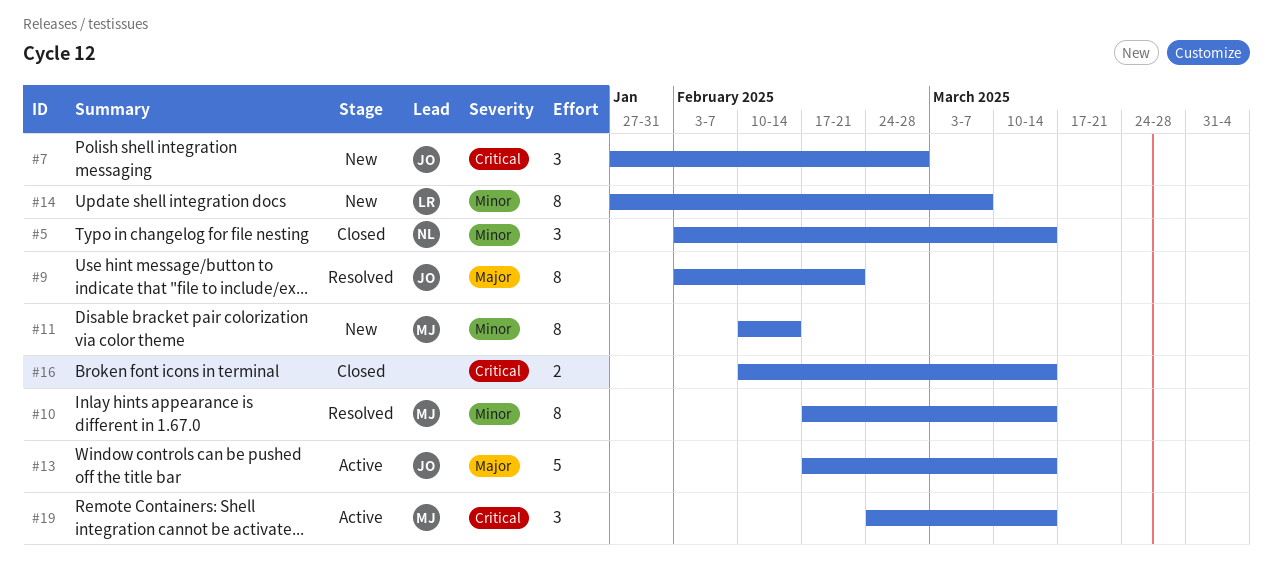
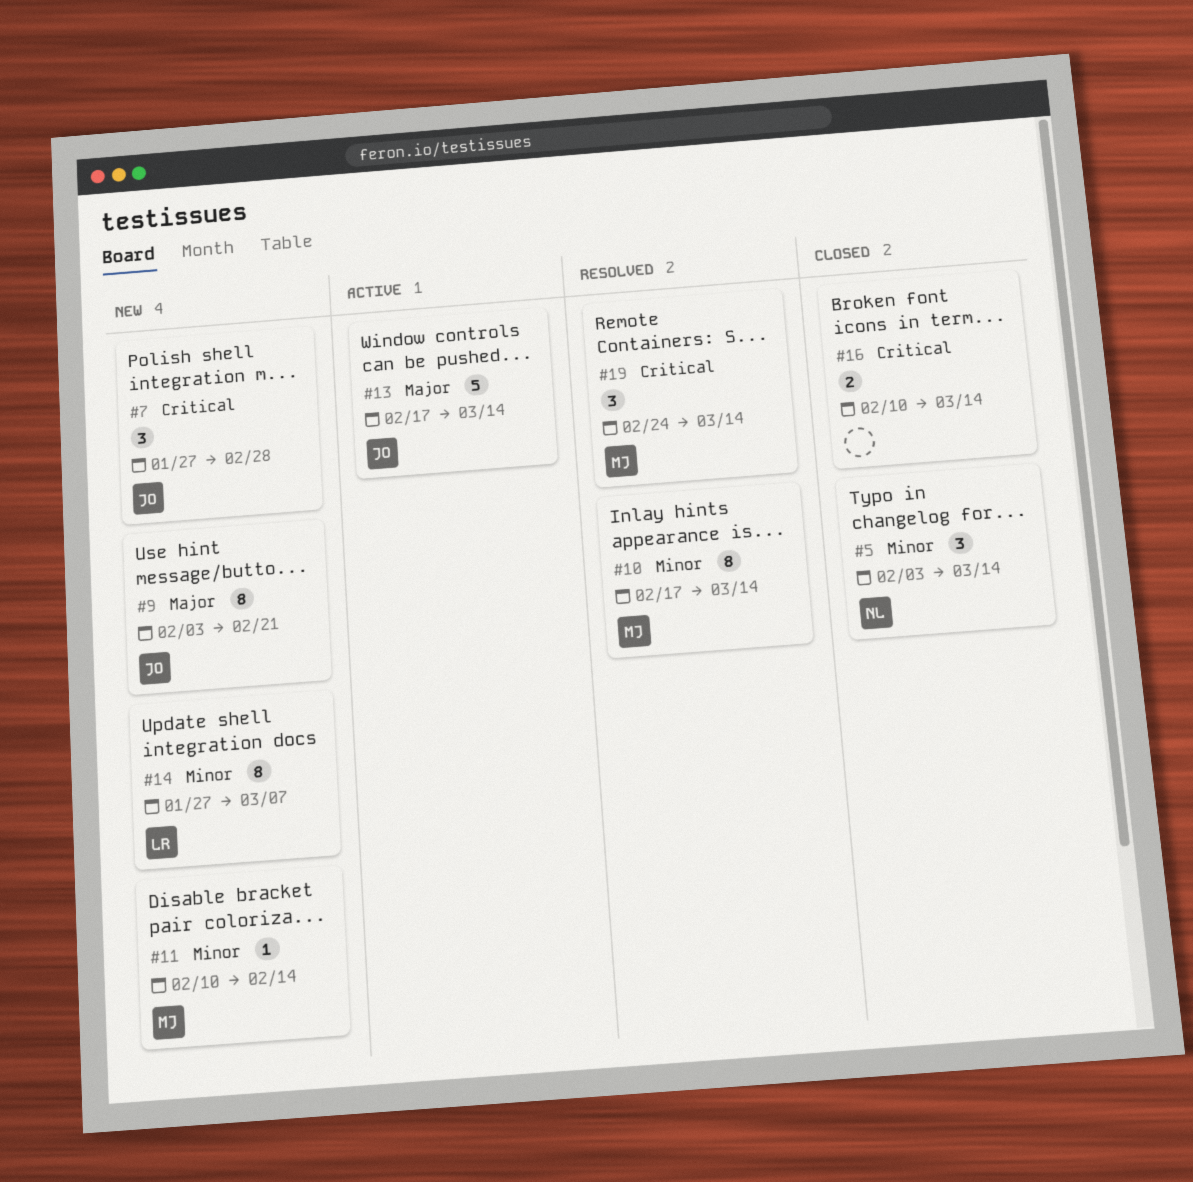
#9, status: Resolved -> New
#11, estimate: 8 -> 1
#19, status: Active -> Resolved

